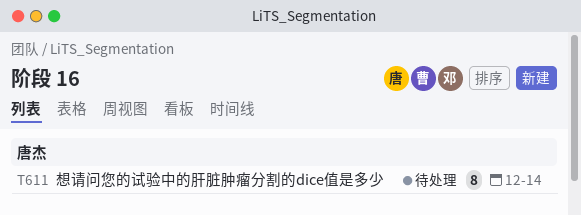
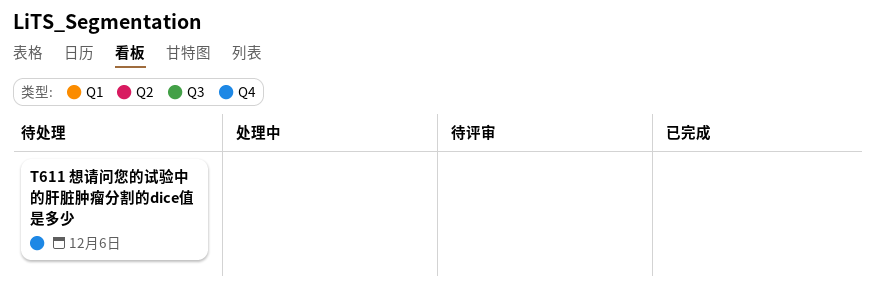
T611, due: Dec 14 -> Dec 6

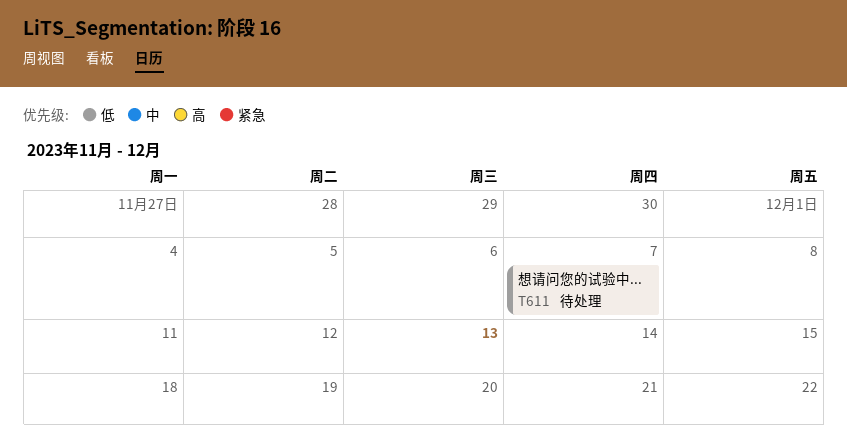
T611, due: Dec 6 -> Dec 7

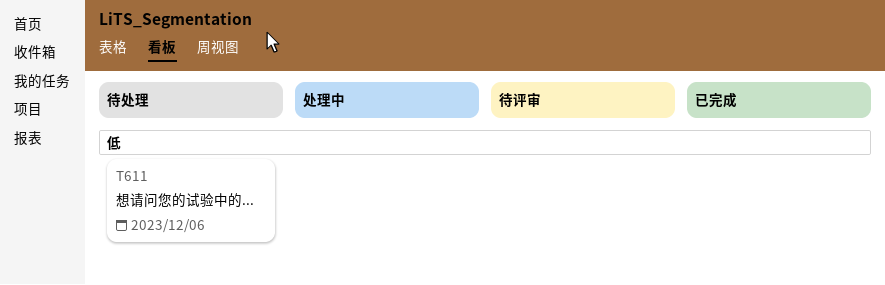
T611, due: Dec 7 -> Dec 6

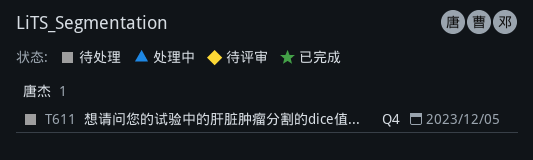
T611, due: Dec 6 -> Dec 5

